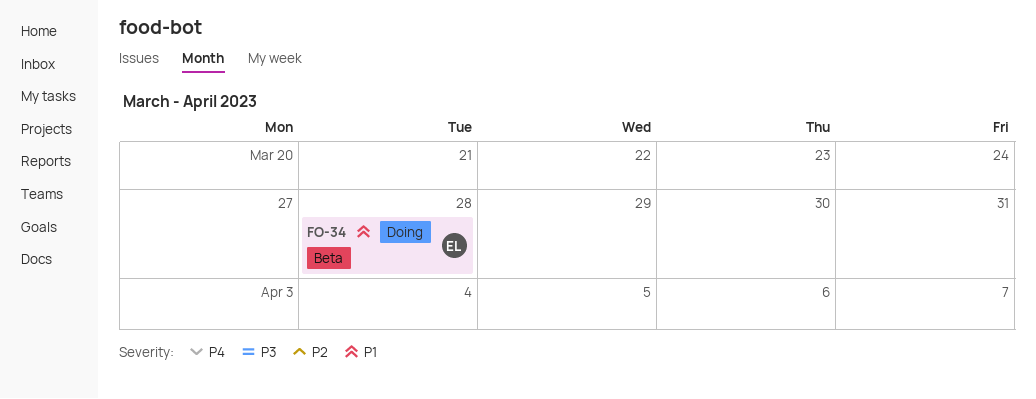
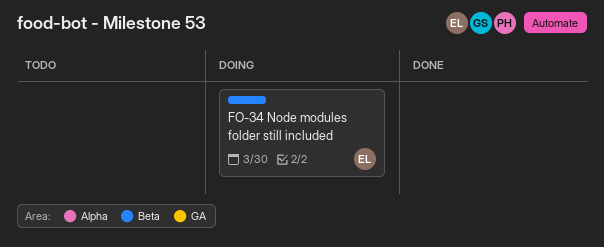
FO-34, due: Mar 28 -> Mar 30

